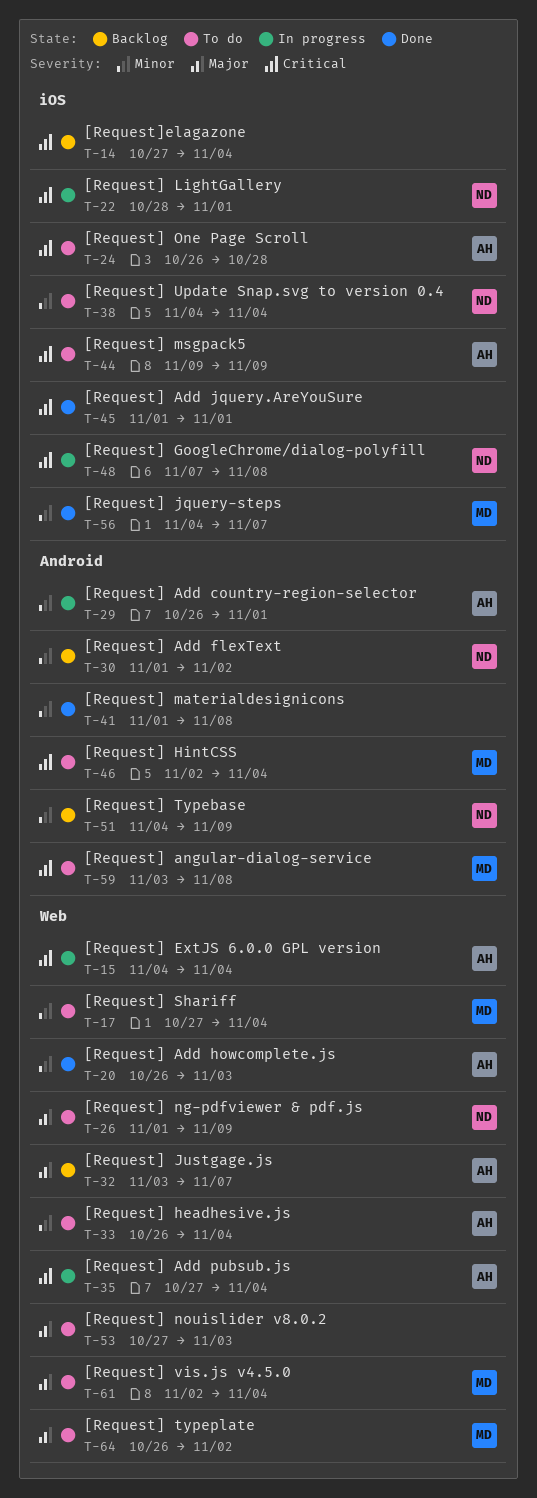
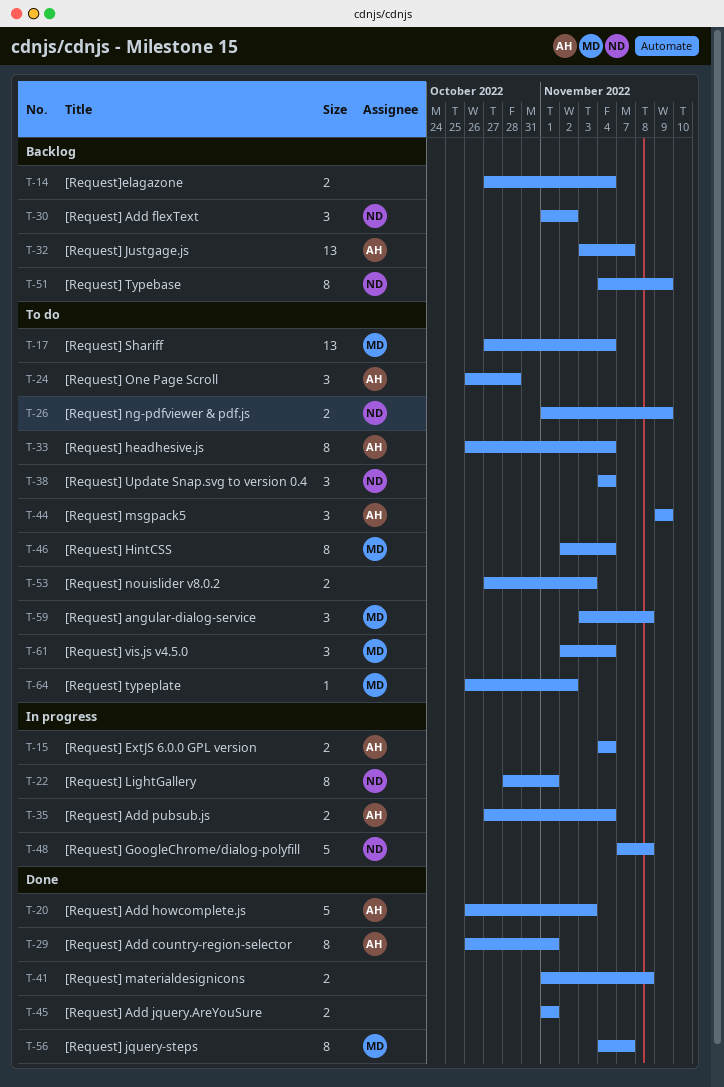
T-29, status: In progress -> Done

